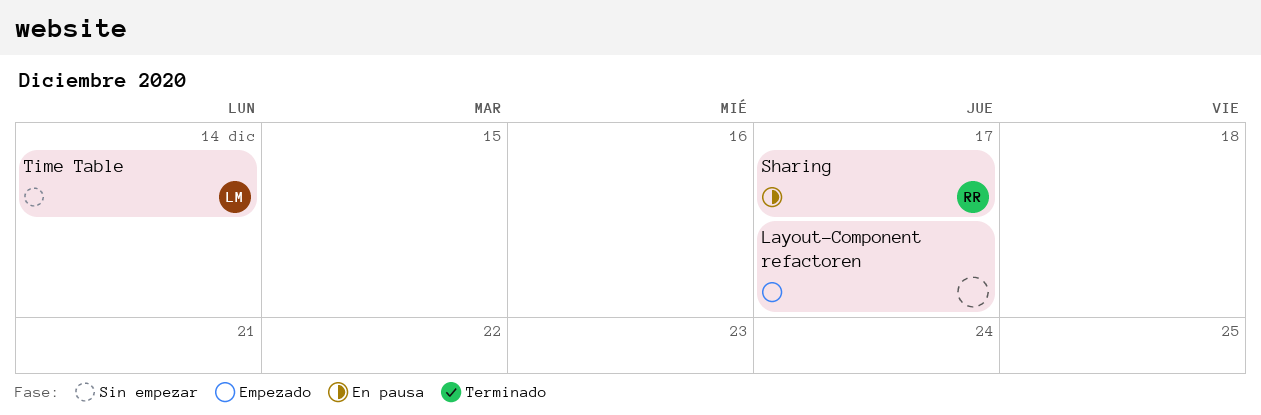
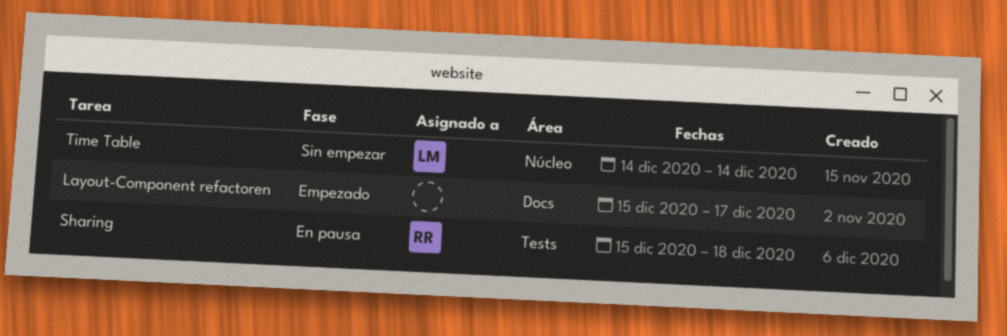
Sharing, due: Dec 17 -> Dec 18

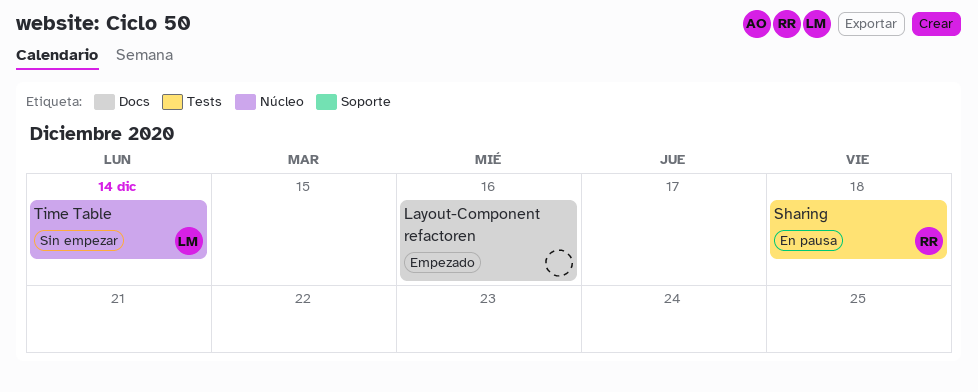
Layout-Component refactoren, due: Dec 17 -> Dec 16

